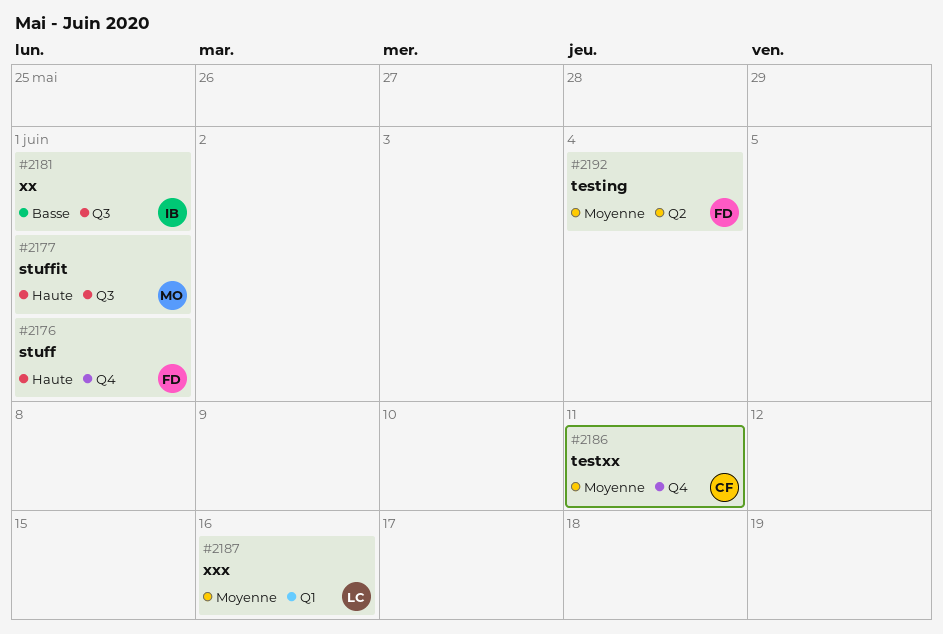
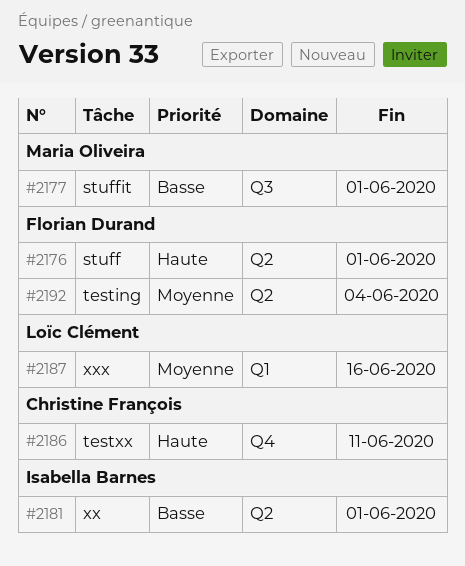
#2176, label: Q4 -> Q2
#2177, priority: Haute -> Basse
#2181, label: Q3 -> Q2
#2186, priority: Moyenne -> Haute

